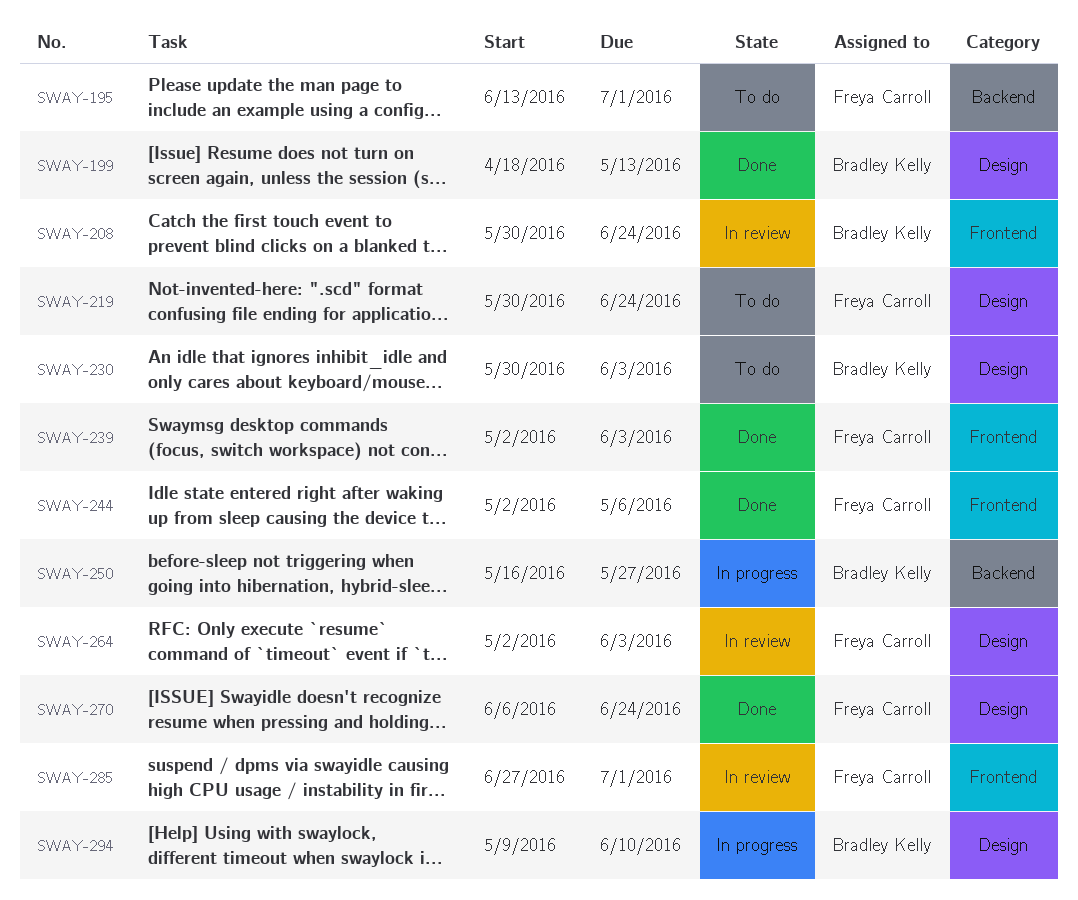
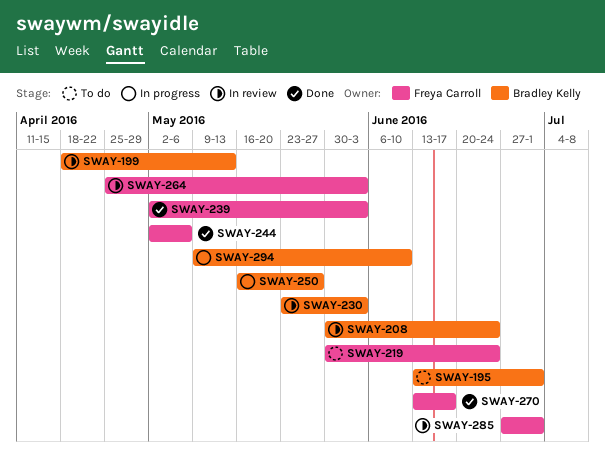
SWAY-195, owner: Freya Carroll -> Bradley Kelly
SWAY-199, status: Done -> In review
SWAY-230, status: To do -> In review
SWAY-230, start: May 30 -> May 23
SWAY-264, start: May 2 -> Apr 25
SWAY-270, start: Jun 6 -> Jun 13
SWAY-270, due: Jun 24 -> Jun 17

